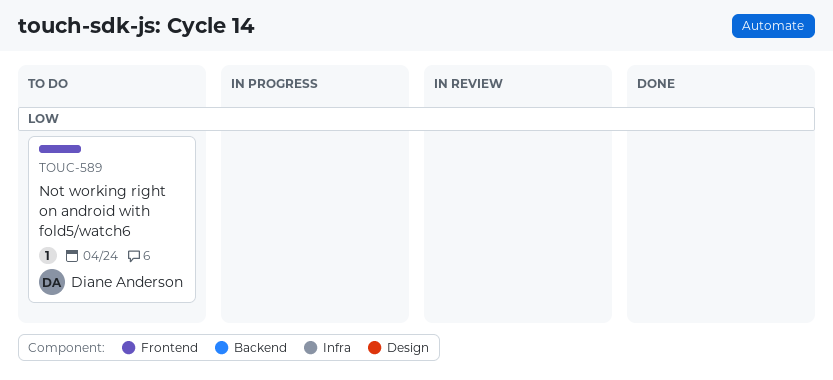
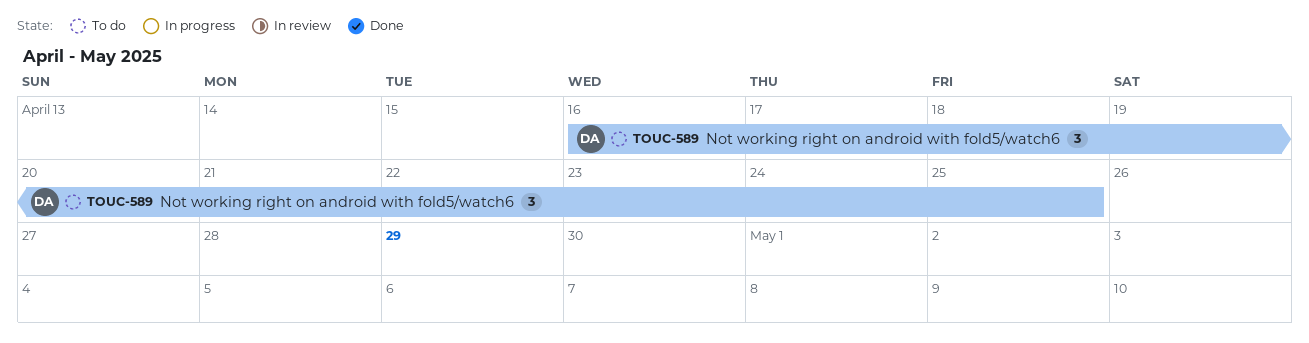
TOUC-589, estimate: 1 -> 3
TOUC-589, due: Apr 24 -> Apr 25

